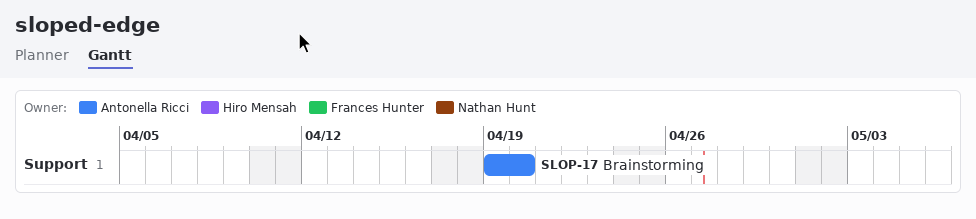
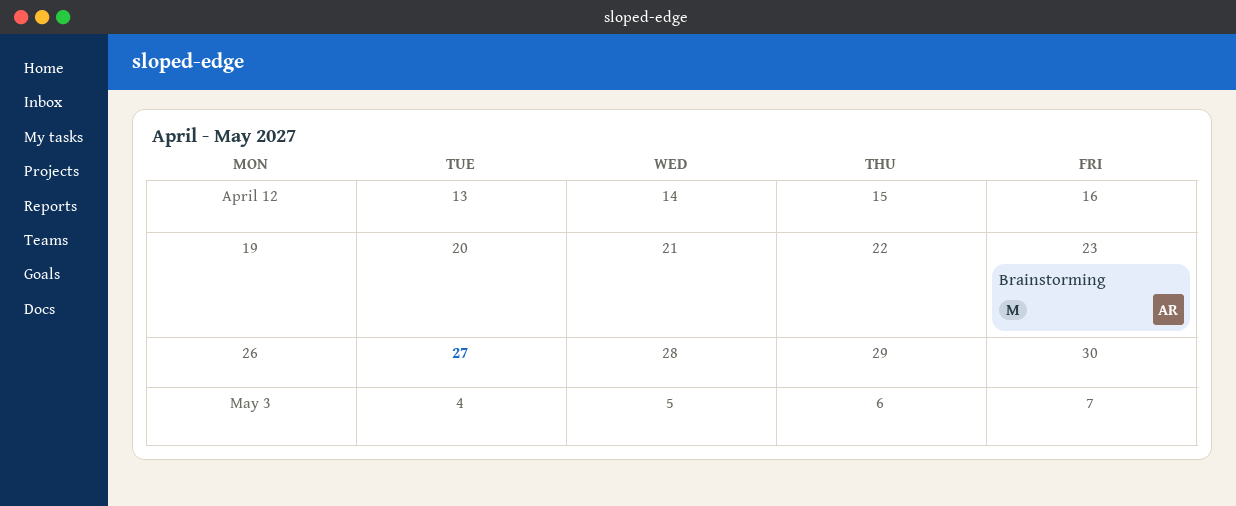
Brainstorming, due: Apr 20 -> Apr 23

